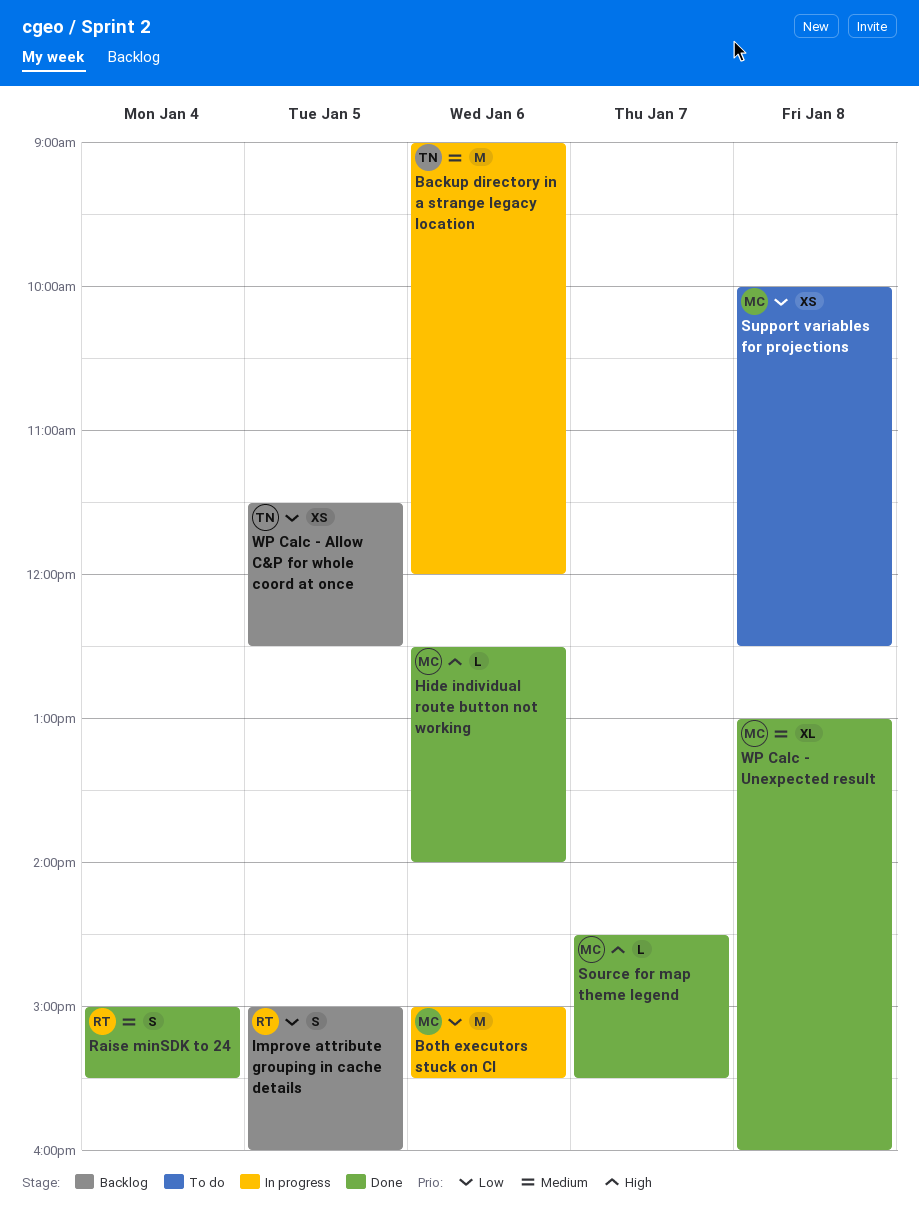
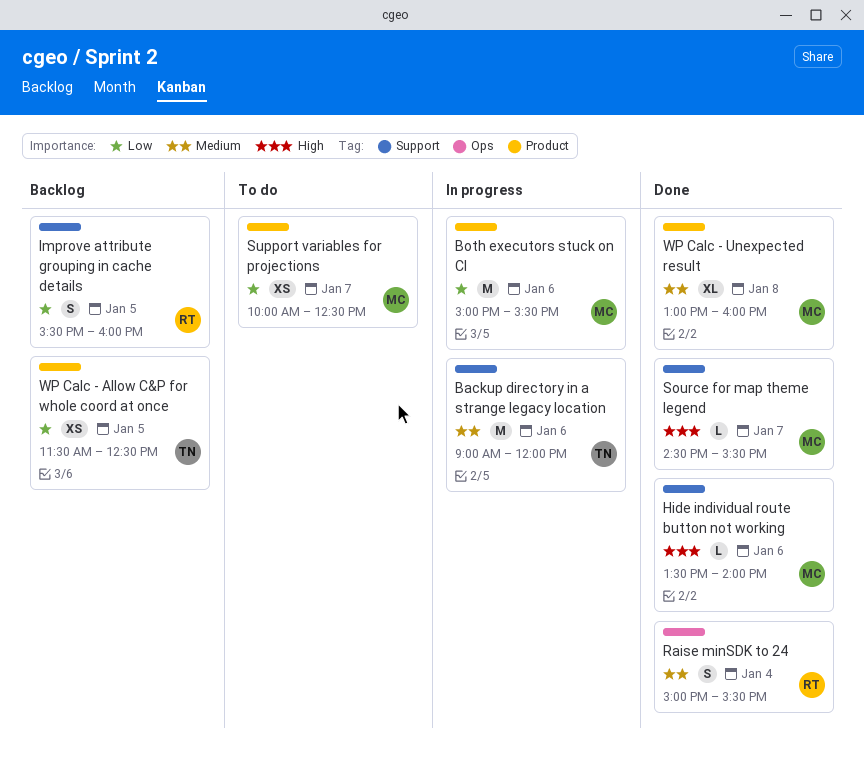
Hide individual route button not working, begins: 12:30 -> 13:30
Improve attribute grouping in cache details, begins: 15:00 -> 15:30
Support variables for projections, day: Jan 8 -> Jan 7

